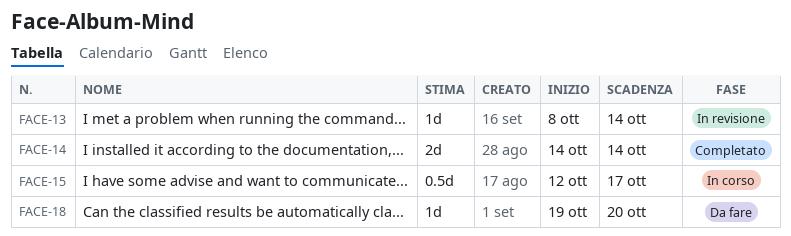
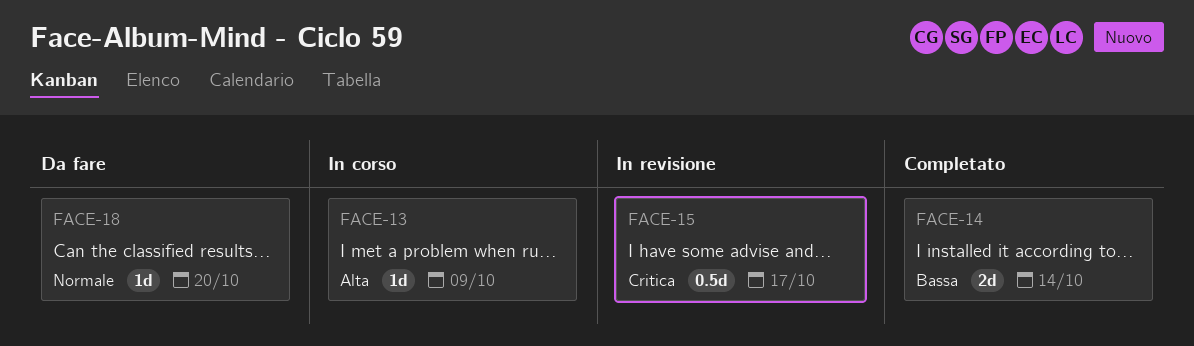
FACE-13, status: In revisione -> In corso
FACE-13, due: Oct 14 -> Oct 9
FACE-15, status: In corso -> In revisione

